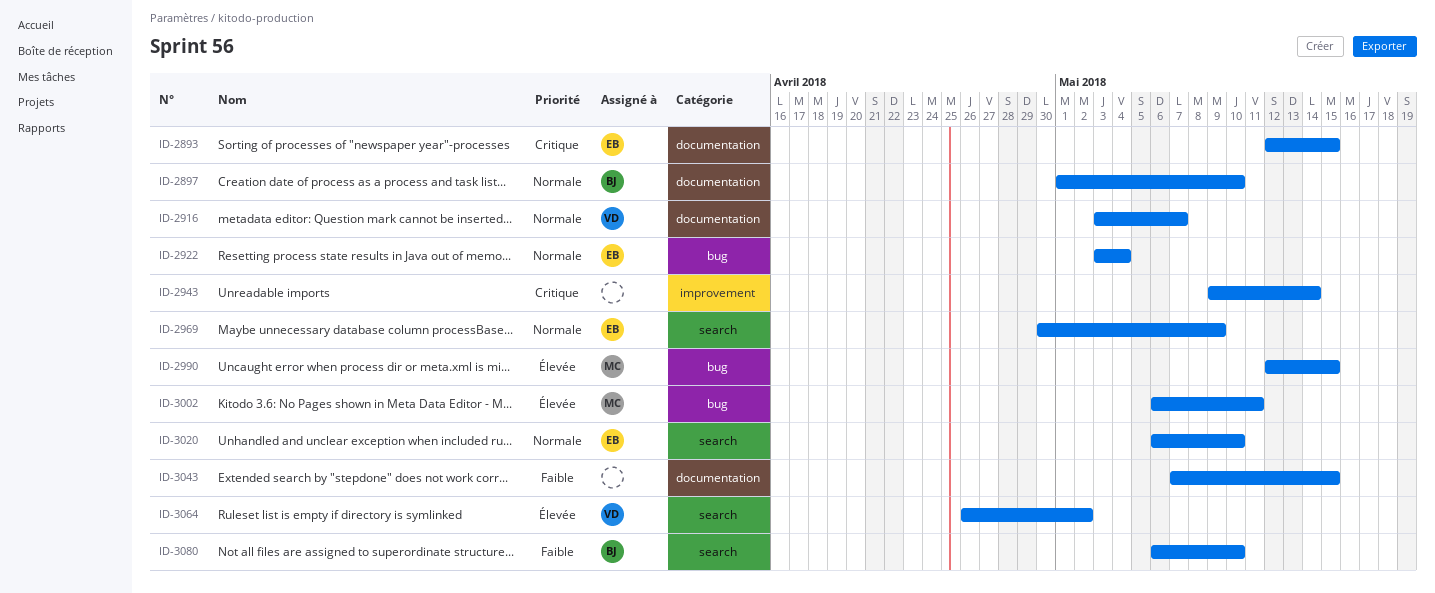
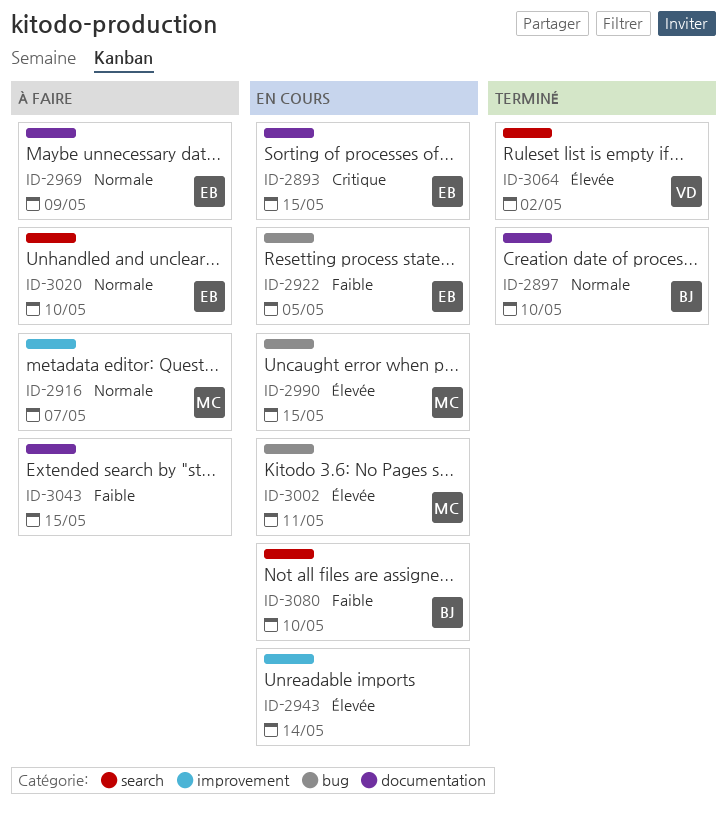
ID-2916, owner: VD -> MC
ID-2916, label: documentation -> improvement
ID-2922, priority: Normale -> Faible
ID-2922, due: May 4 -> May 5
ID-2943, priority: Critique -> Élevée
ID-2969, label: search -> documentation

